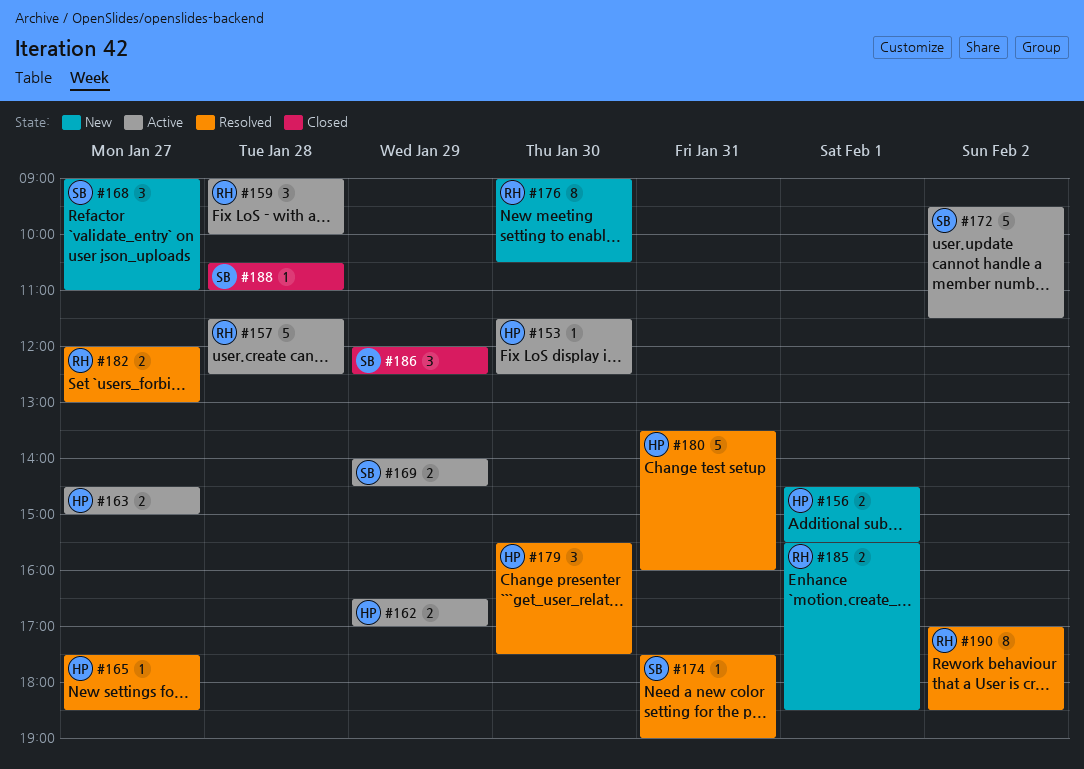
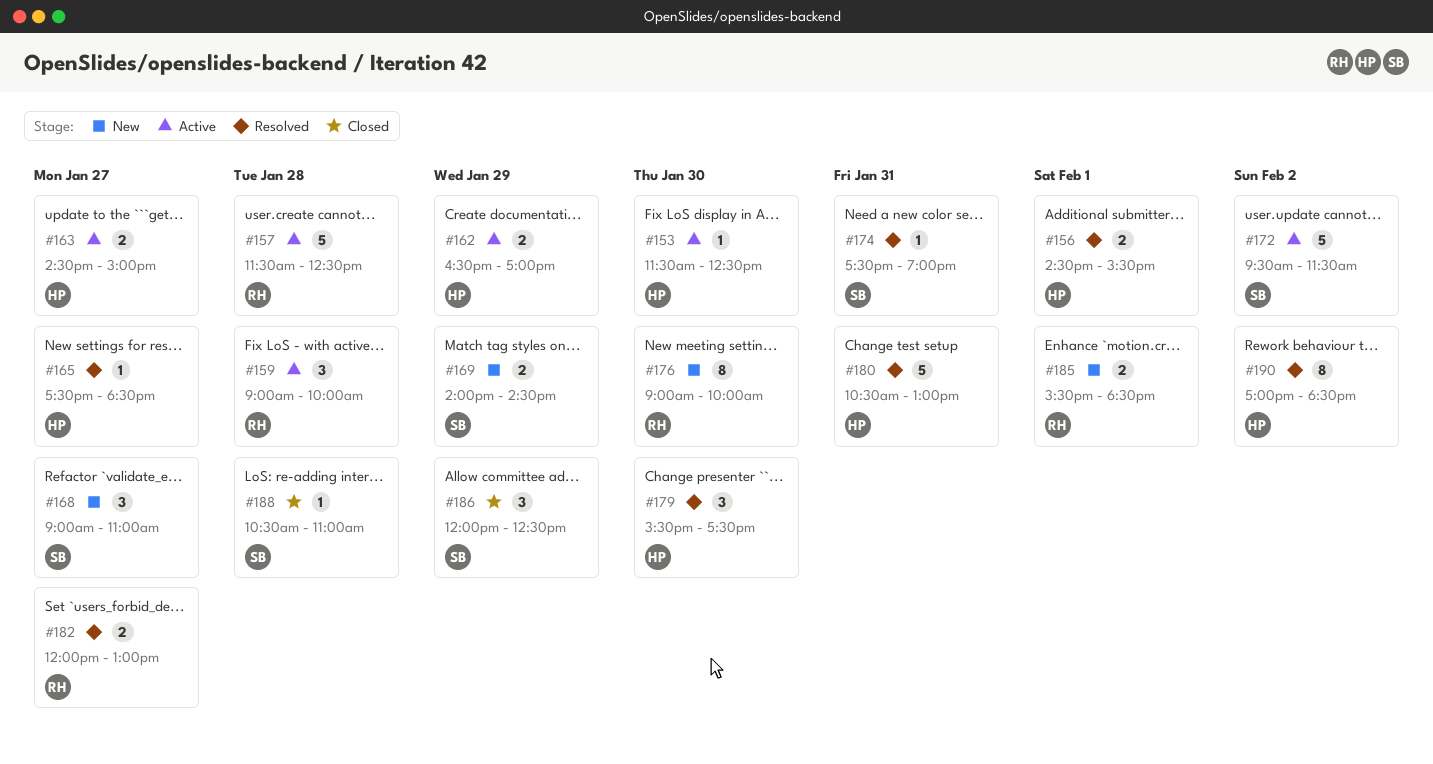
#156, status: New -> Resolved
#169, status: Active -> New
#176, ends: 10:30 -> 10:00
#180, begins: 13:30 -> 10:30
#180, ends: 16:00 -> 13:00
#190, owner: RH -> HP

